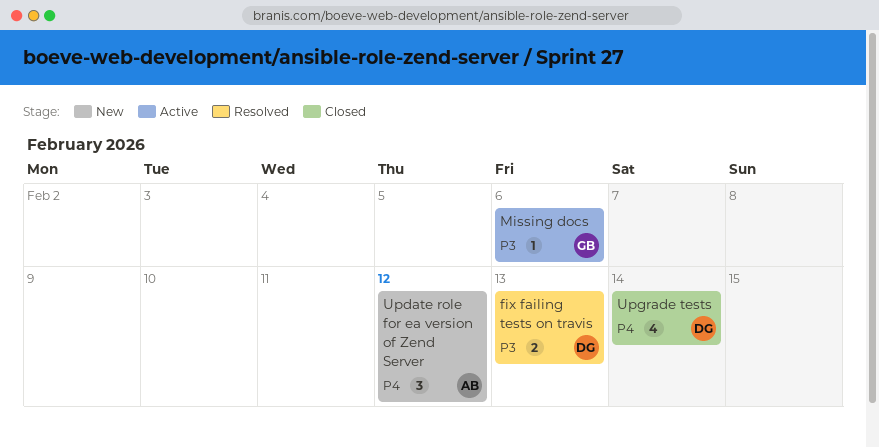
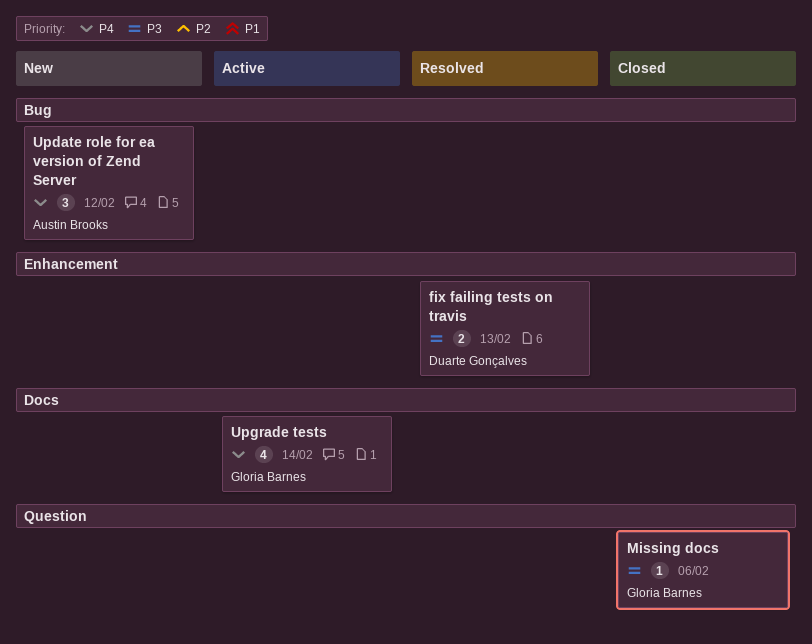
Missing docs, status: Active -> Closed
Upgrade tests, status: Closed -> Active
Upgrade tests, owner: Duarte Gonçalves -> Gloria Barnes

